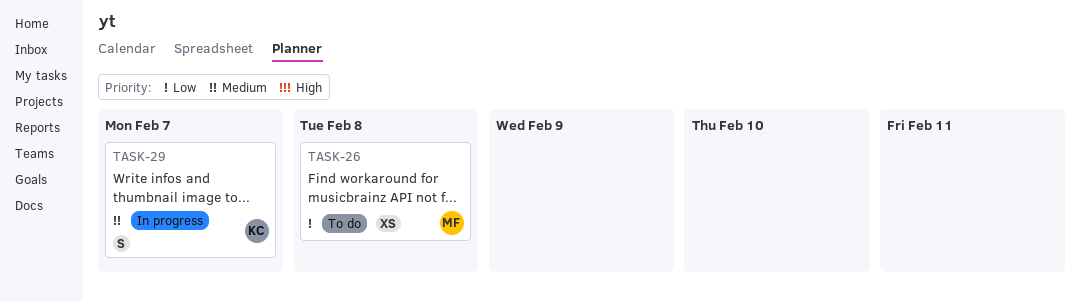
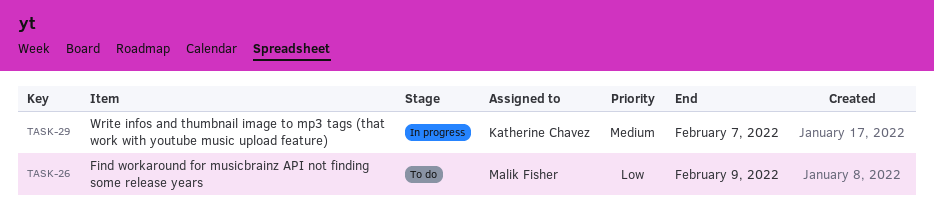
TASK-26, due: Feb 8 -> Feb 9

